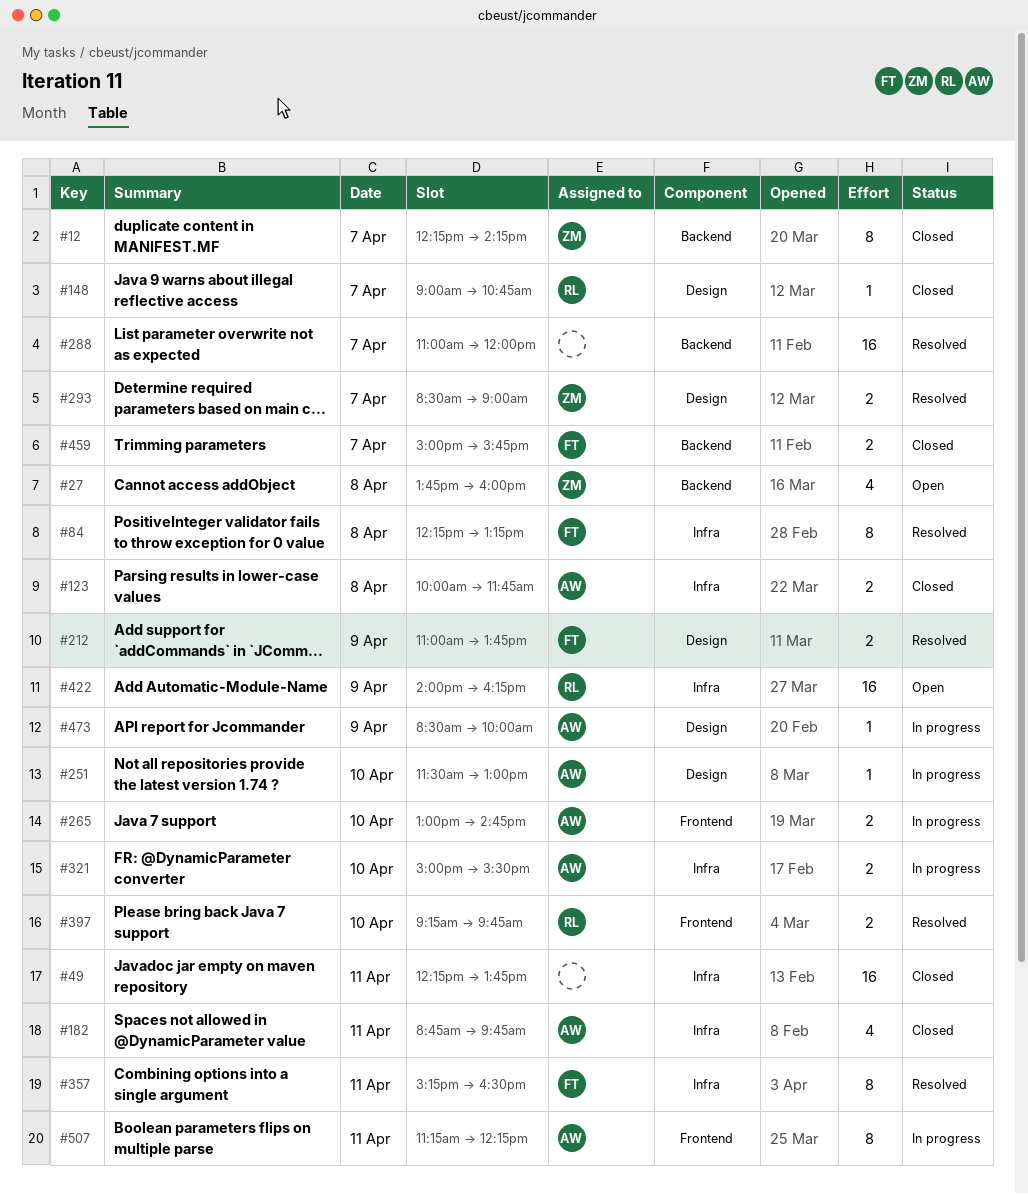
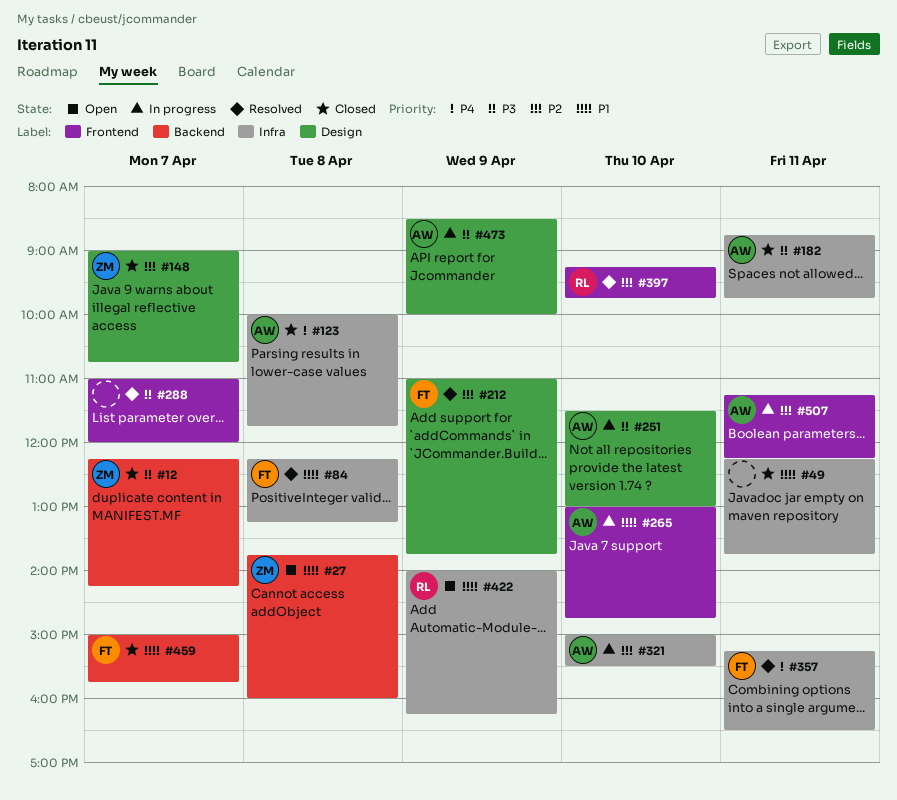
#148, owner: RL -> ZM
#288, label: Backend -> Frontend
#293: present -> none

